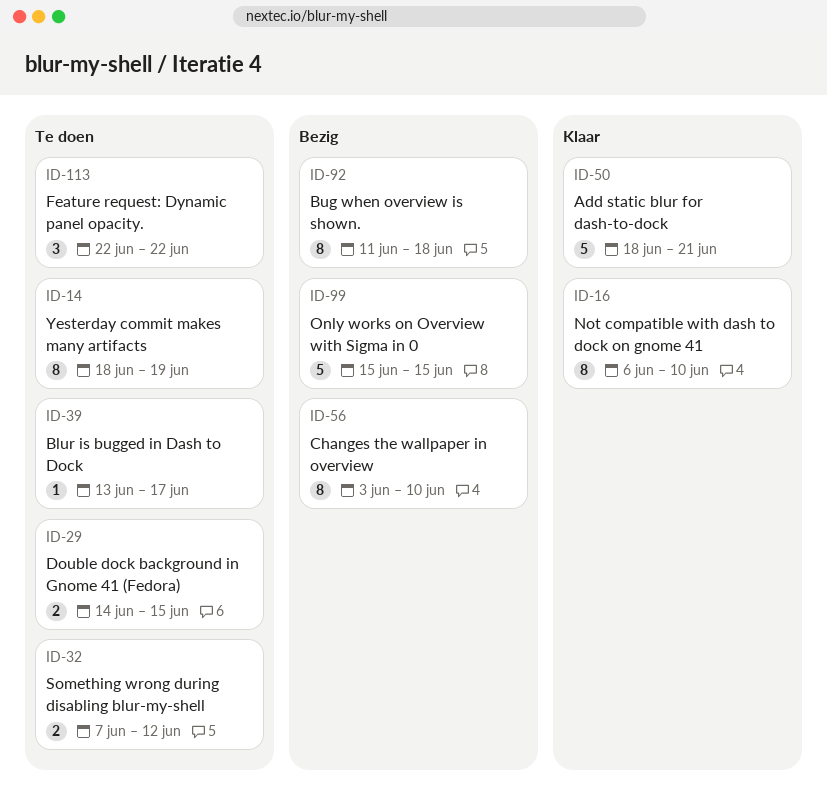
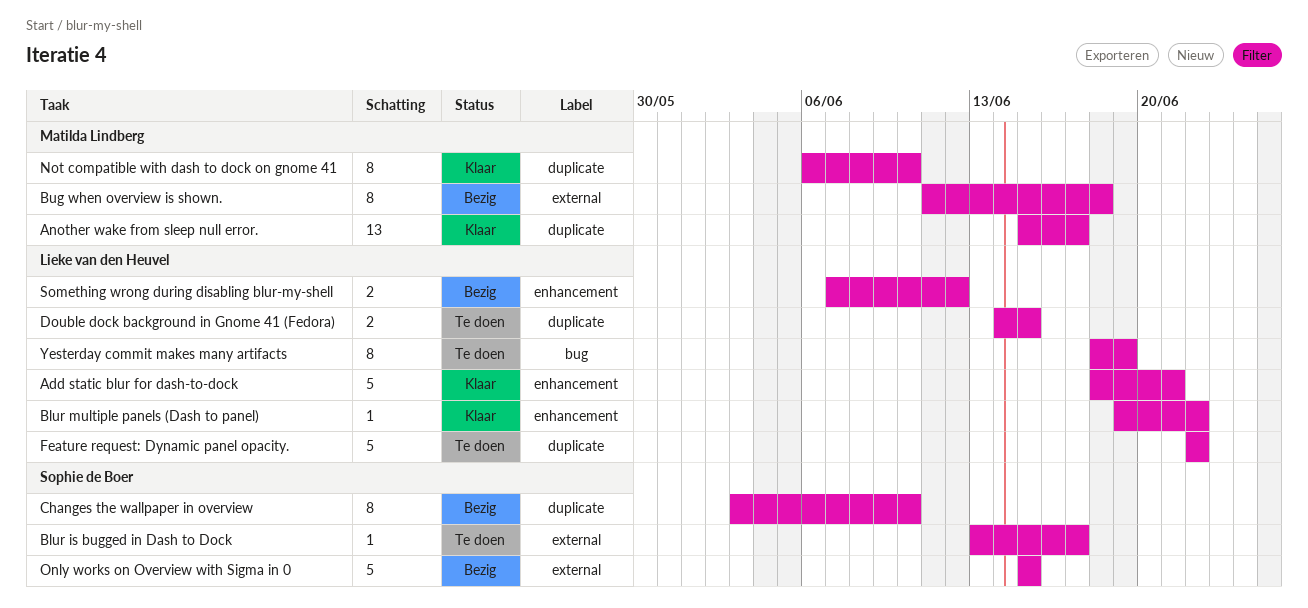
Another wake from sleep null error.: none -> present
Blur multiple panels (Dash to panel): none -> present
Feature request: Dynamic panel opacity., estimate: 3 -> 5
Something wrong during disabling blur-my-shell, status: Te doen -> Bezig

